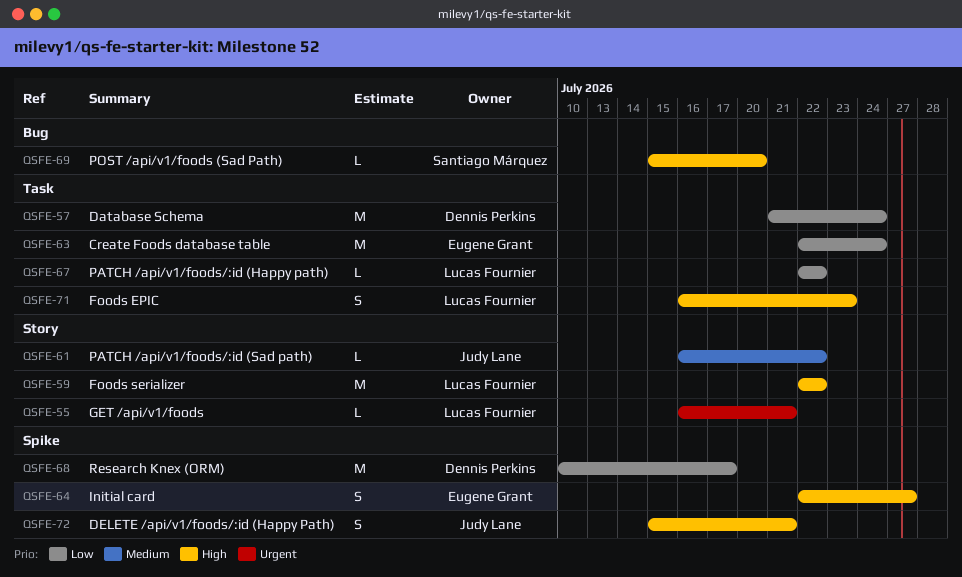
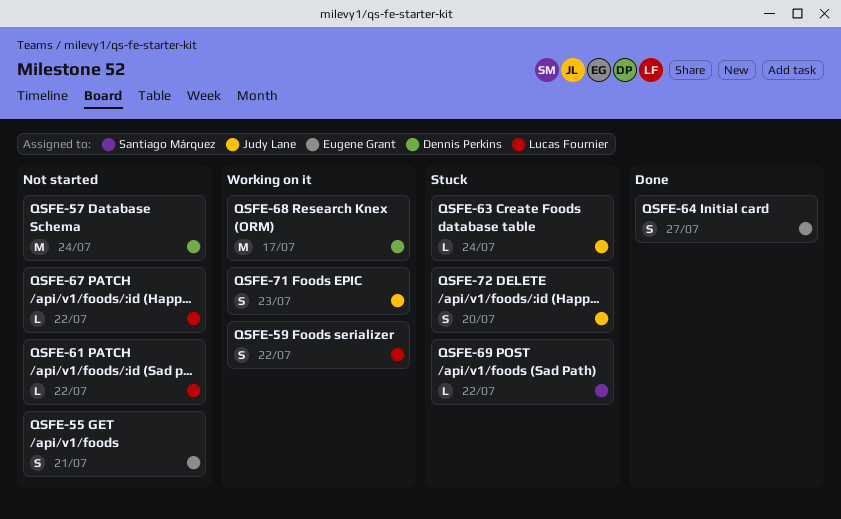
QSFE-55, owner: Lucas Fournier -> Eugene Grant
QSFE-55, estimate: L -> S
QSFE-59, estimate: M -> S
QSFE-61, owner: Judy Lane -> Lucas Fournier
QSFE-63, owner: Eugene Grant -> Judy Lane
QSFE-63, estimate: M -> L
QSFE-69, due: Jul 20 -> Jul 22
QSFE-71, owner: Lucas Fournier -> Judy Lane
QSFE-72, due: Jul 21 -> Jul 20

